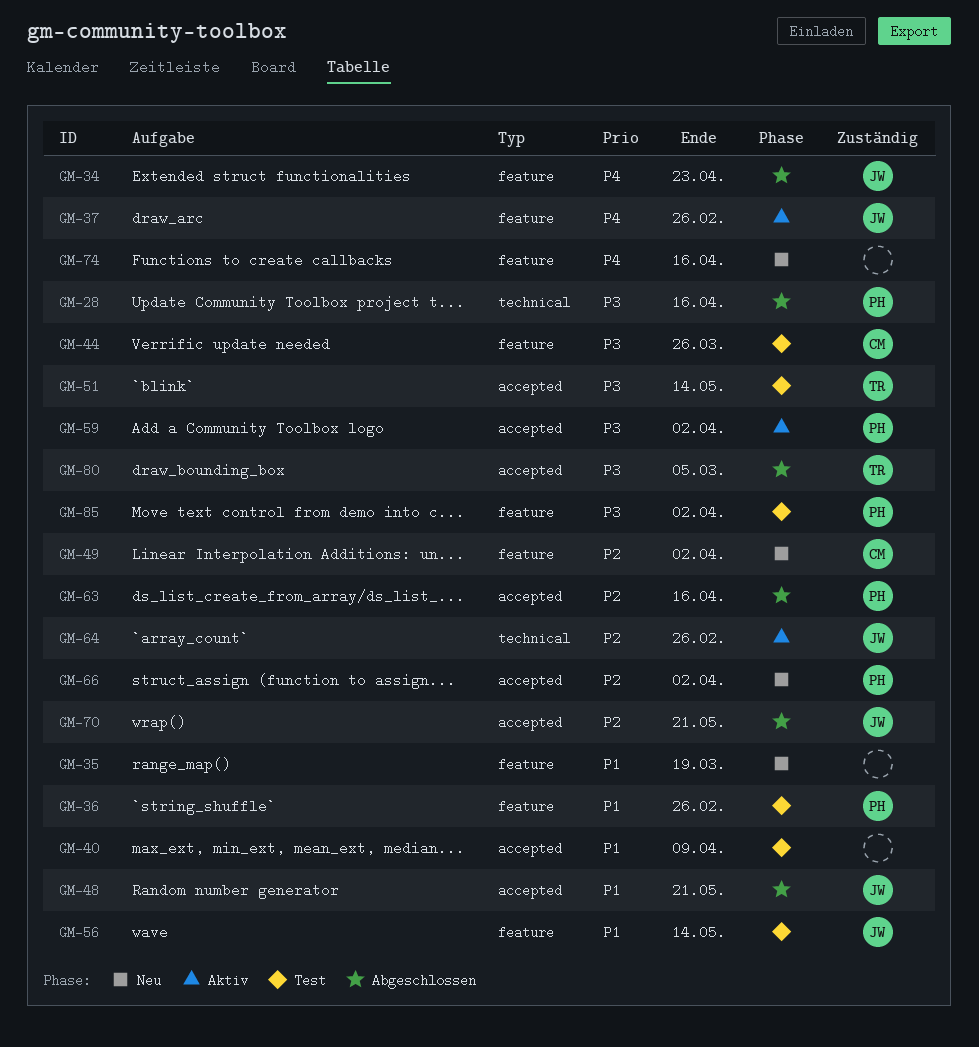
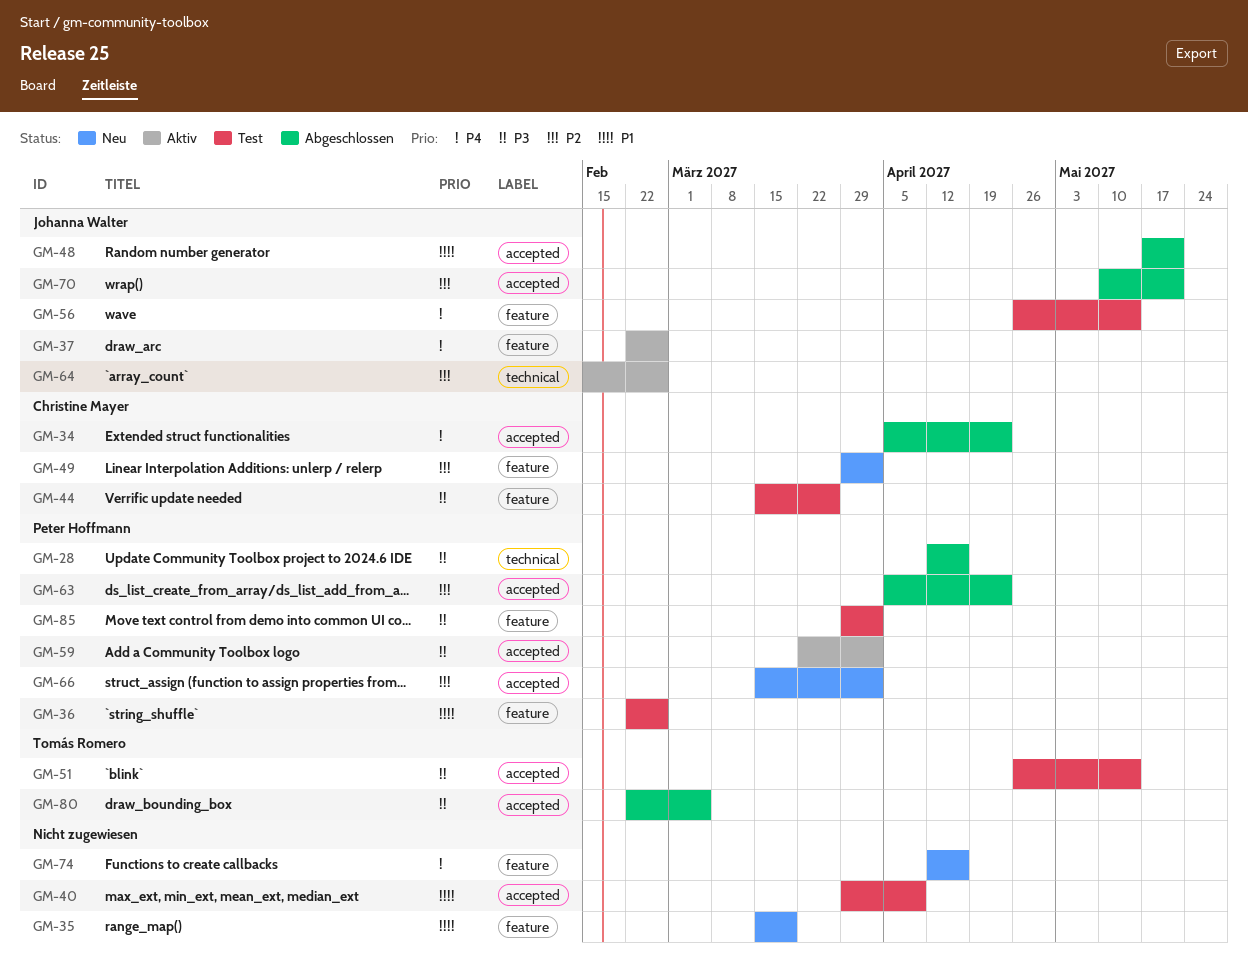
GM-34, owner: Johanna Walter -> Christine Mayer
GM-34, label: feature -> accepted
GM-56, priority: P1 -> P4
GM-63, due: Apr 16 -> Apr 23

